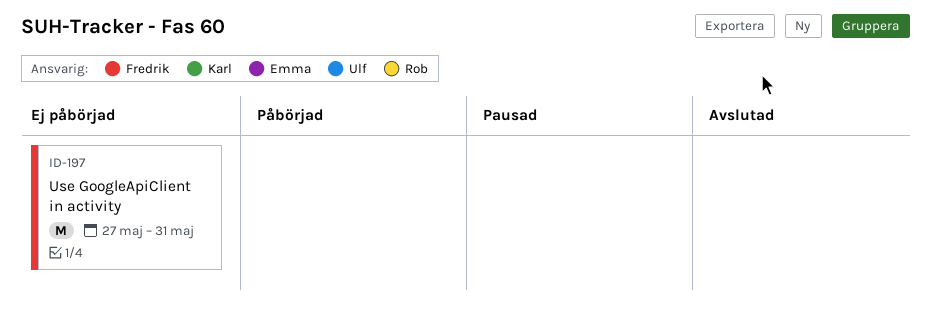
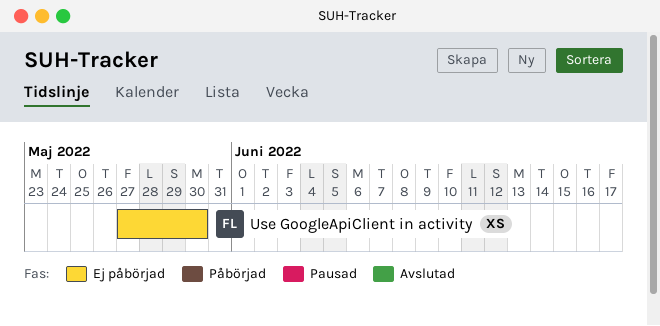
Use GoogleApiClient in activity, estimate: M -> XS
Use GoogleApiClient in activity, due: May 31 -> May 30

